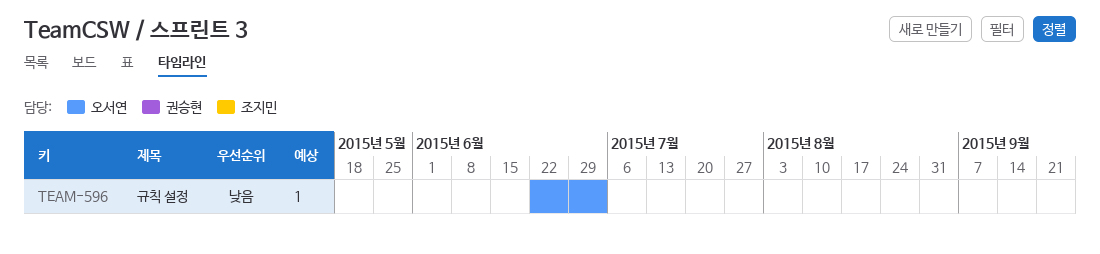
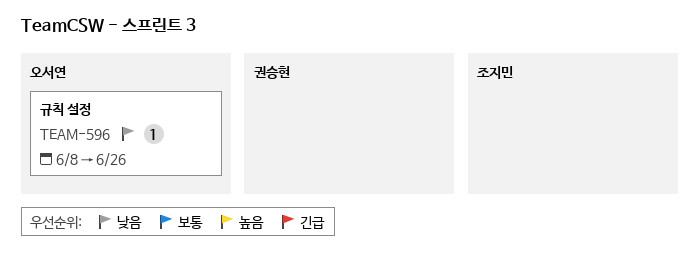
TEAM-596, start: Jun 22 -> Jun 8
TEAM-596, due: Jul 3 -> Jun 26

